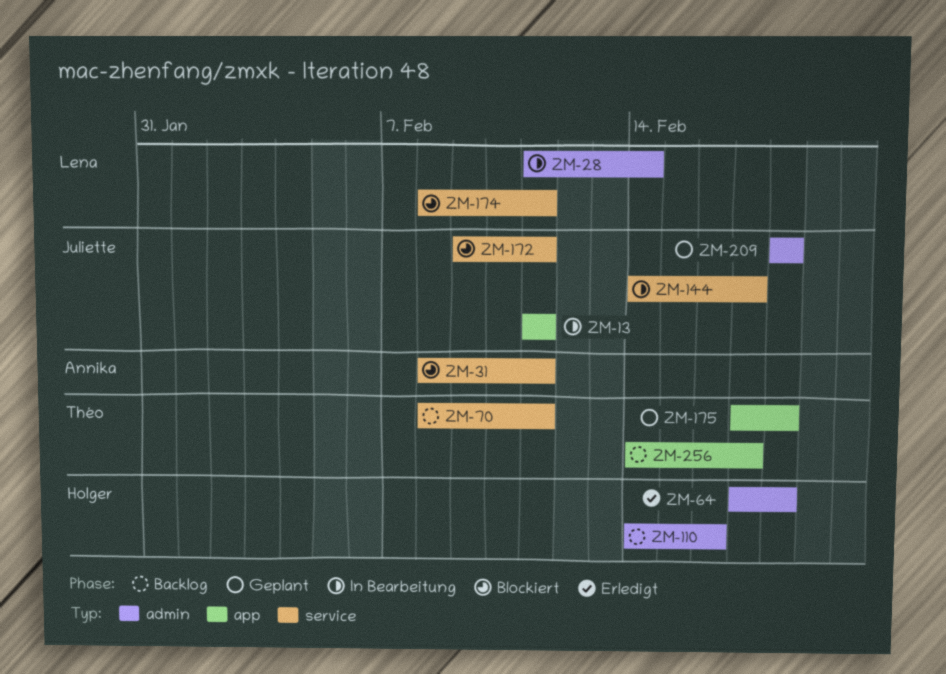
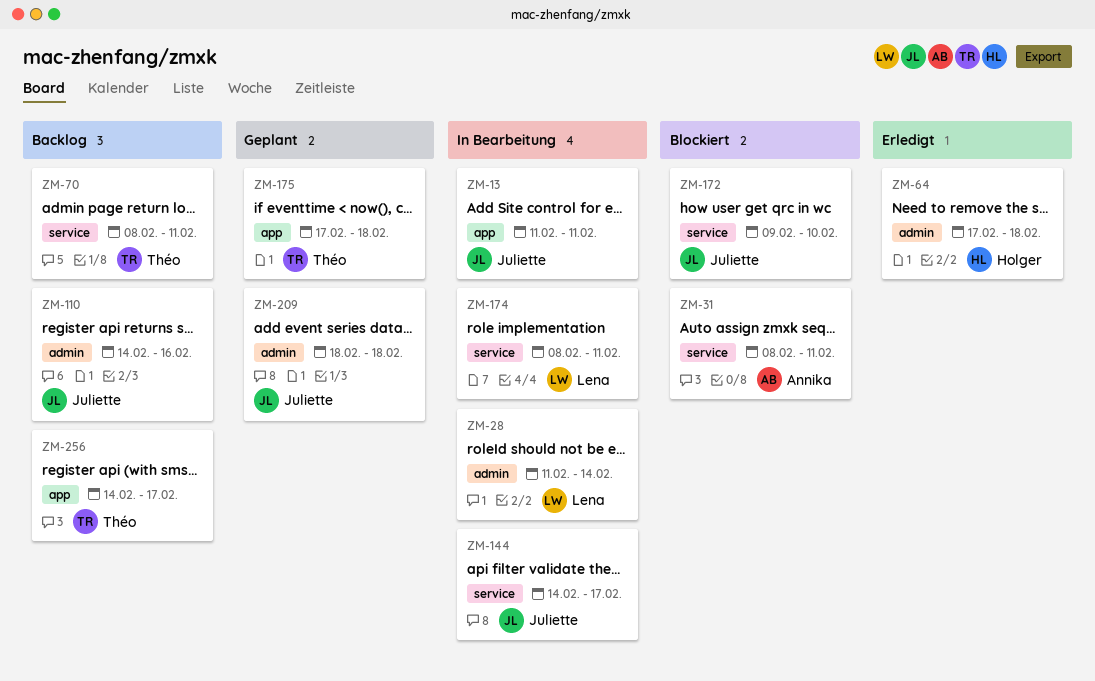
ZM-110, owner: Holger -> Juliette
ZM-172, due: Feb 11 -> Feb 10
ZM-174, status: Blockiert -> In Bearbeitung

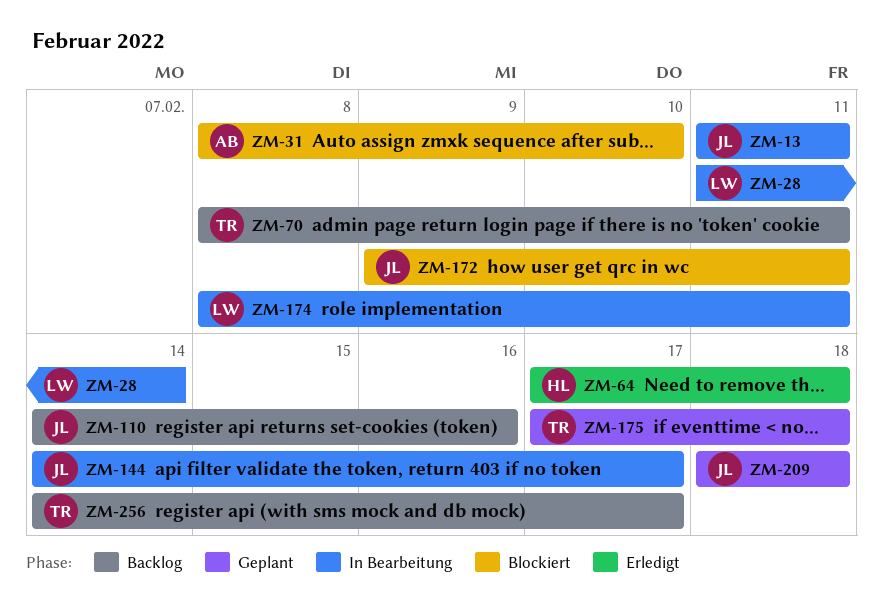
ZM-31, due: Feb 11 -> Feb 10
ZM-172, due: Feb 10 -> Feb 11

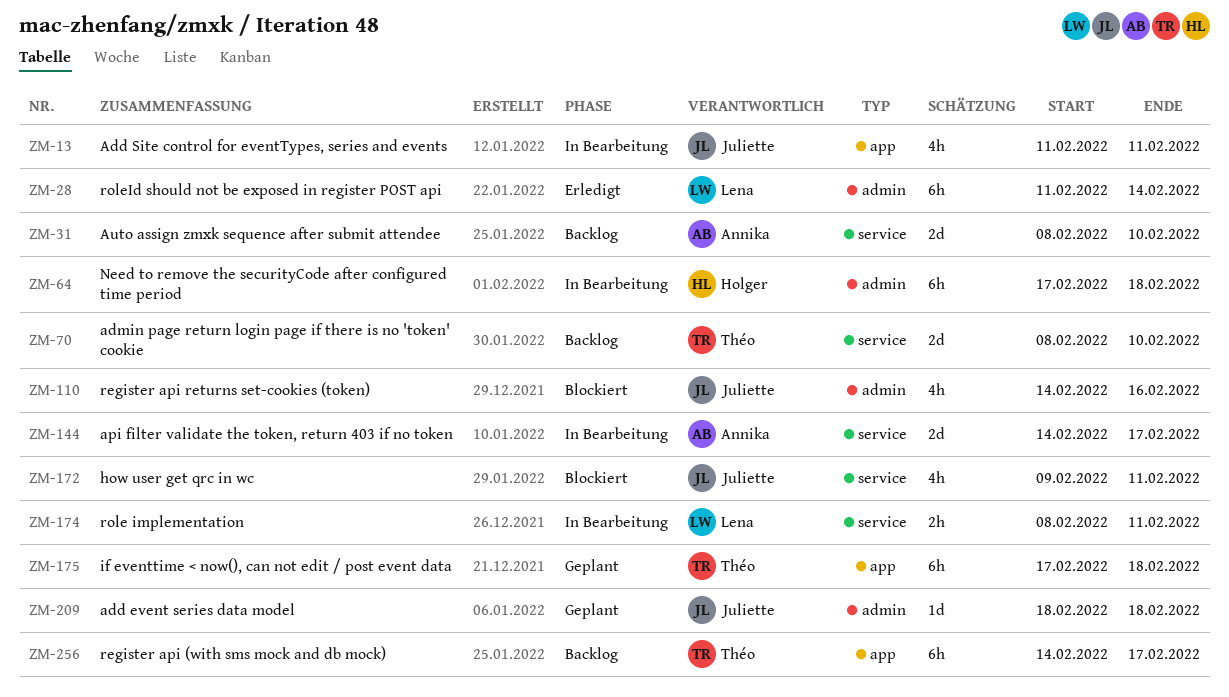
ZM-28, status: In Bearbeitung -> Erledigt
ZM-31, status: Blockiert -> Backlog
ZM-64, status: Erledigt -> In Bearbeitung
ZM-70, due: Feb 11 -> Feb 10
ZM-110, status: Backlog -> Blockiert
ZM-144, owner: Juliette -> Annika

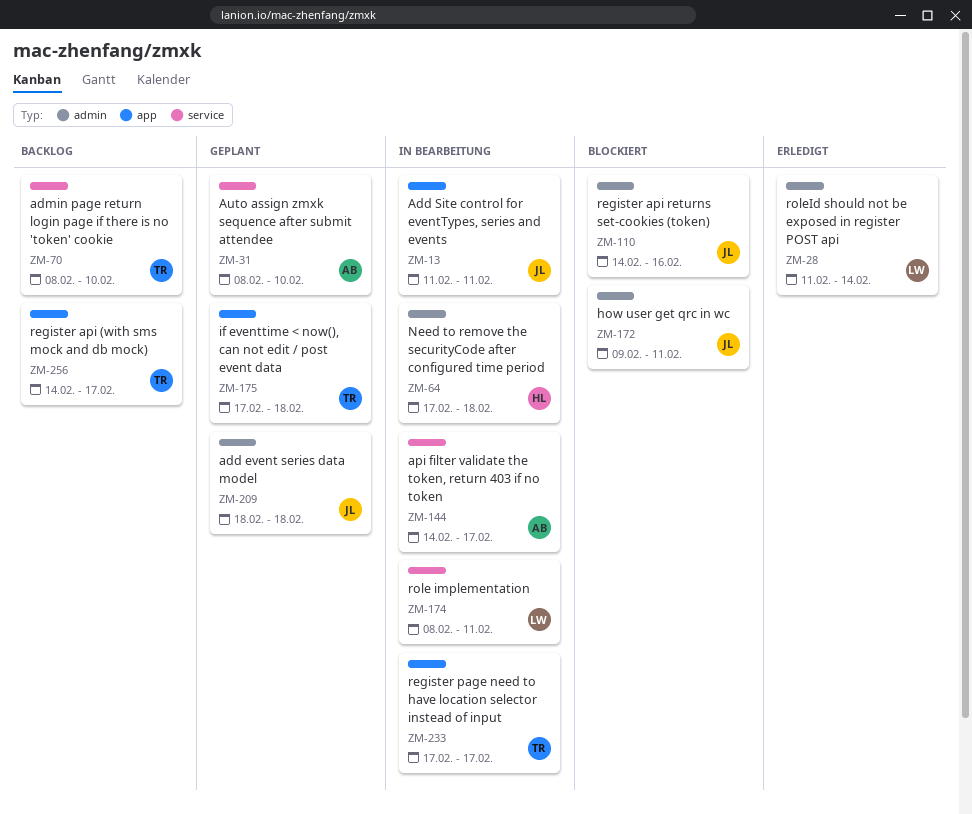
ZM-31, status: Backlog -> Geplant
ZM-172, label: service -> admin
ZM-233: none -> present

